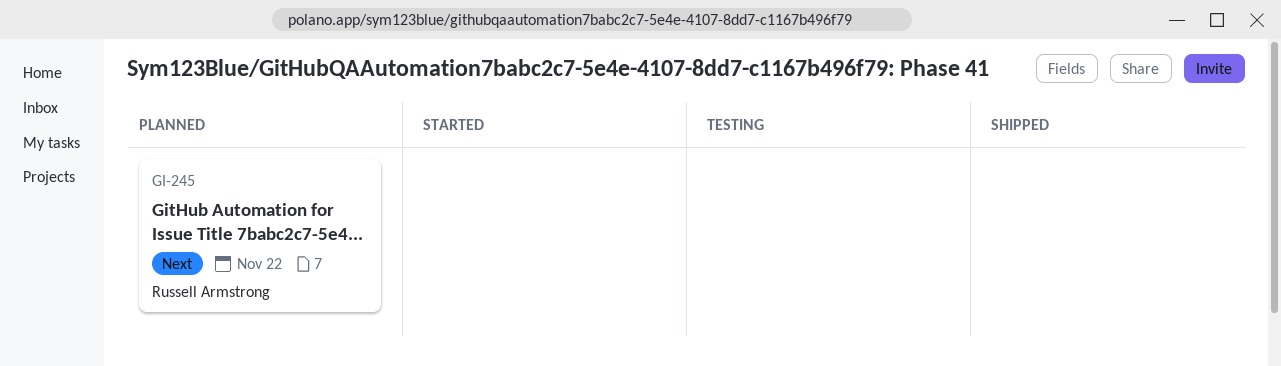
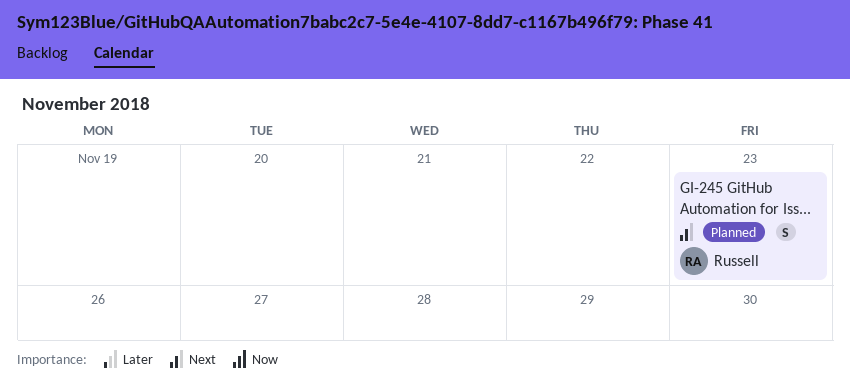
GI-245, due: Nov 22 -> Nov 23

